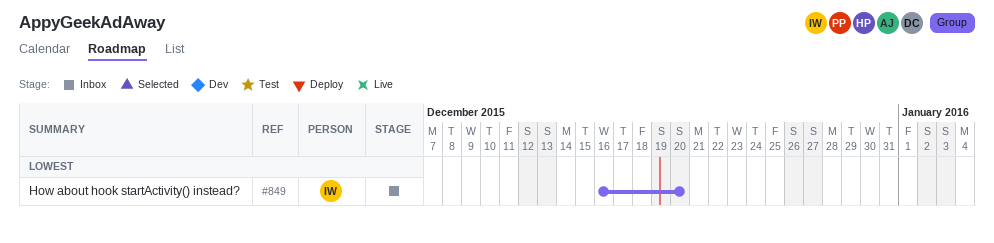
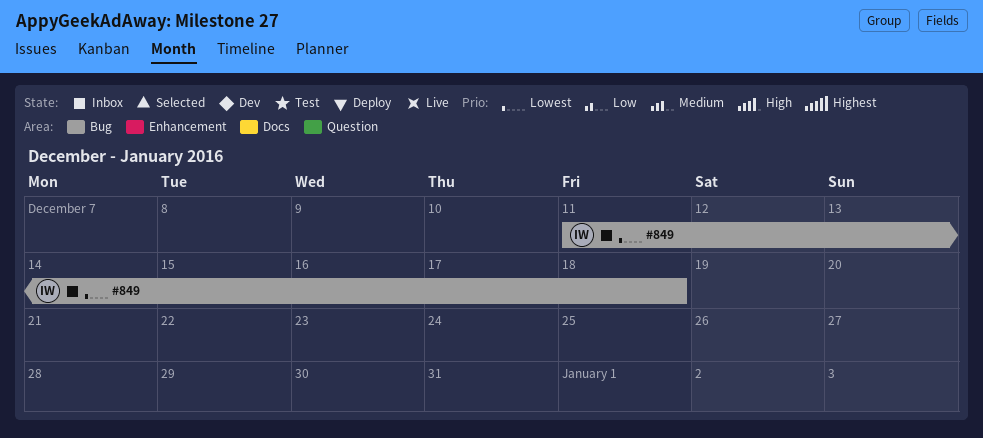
#849, start: Dec 16 -> Dec 11
#849, due: Dec 20 -> Dec 18

